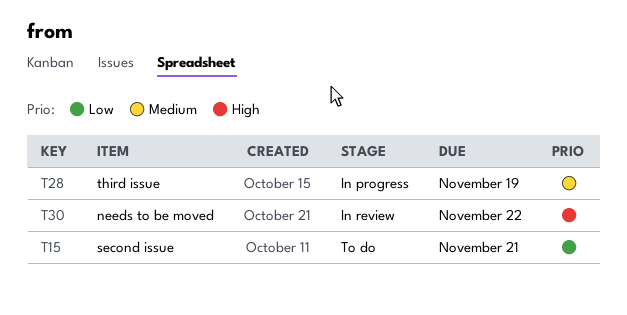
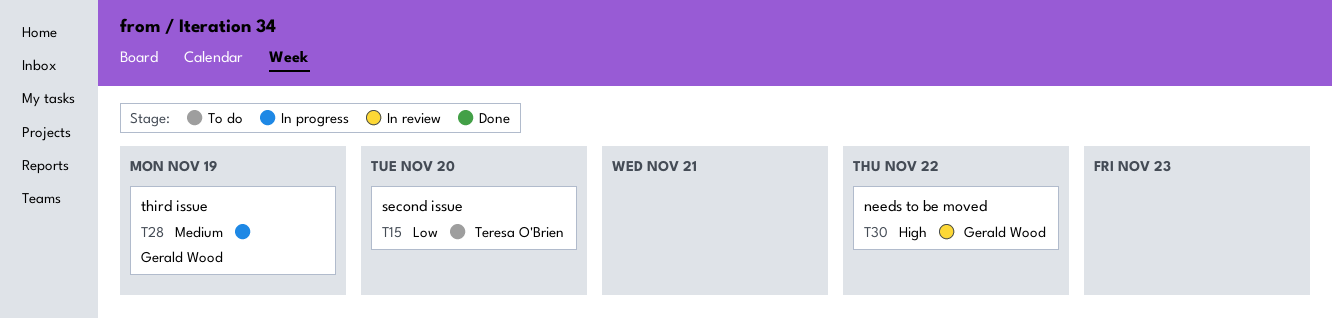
T15, due: Nov 21 -> Nov 20

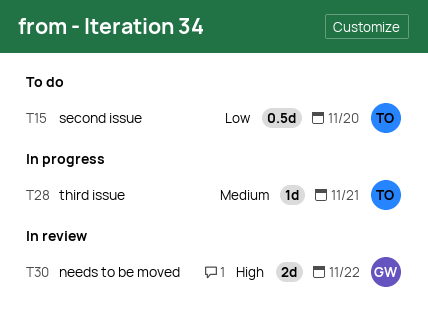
T28, owner: Gerald Wood -> Teresa O'Brien
T28, due: Nov 19 -> Nov 21

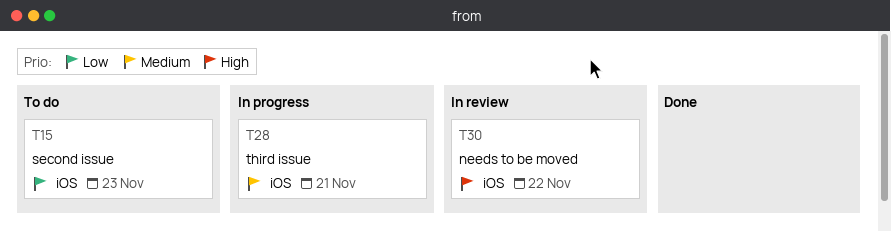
T15, due: Nov 20 -> Nov 23

